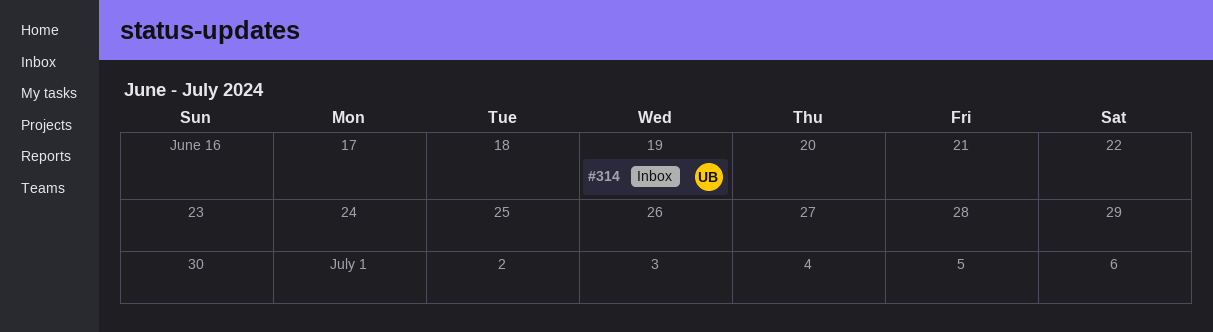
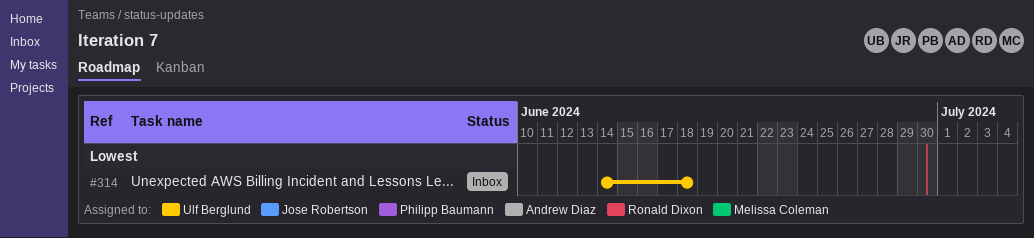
#314, due: Jun 19 -> Jun 18

